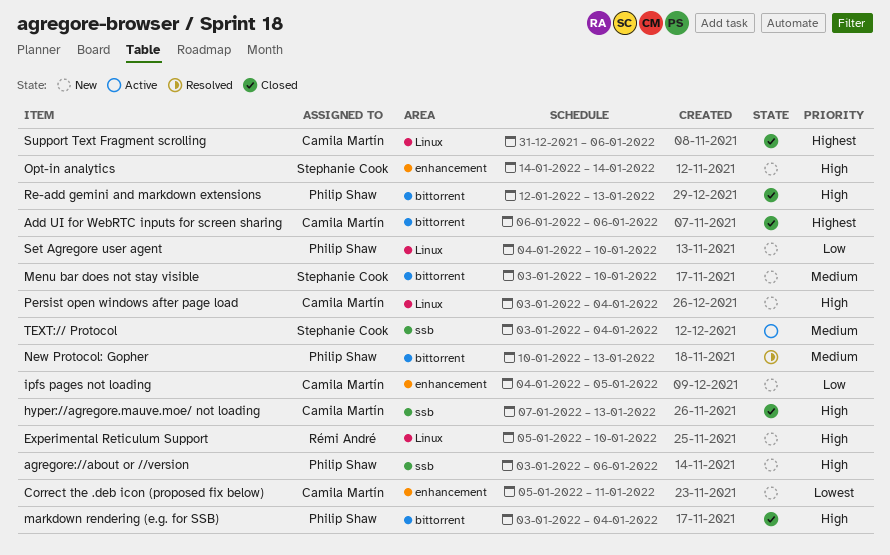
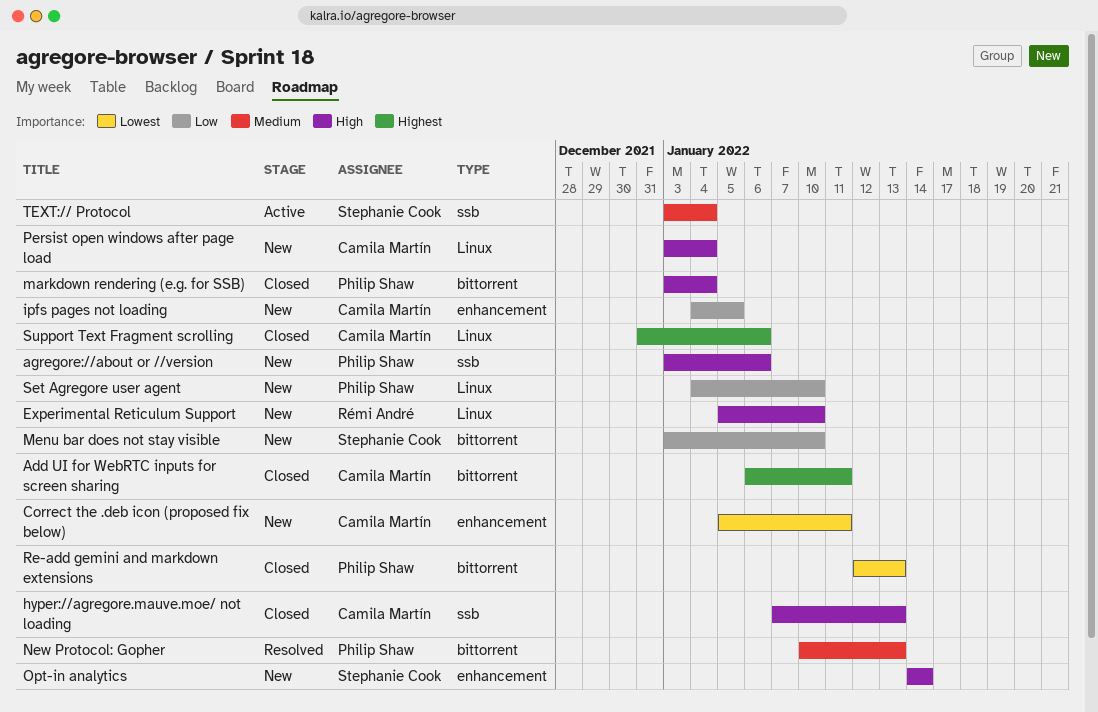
Add UI for WebRTC inputs for screen sharing, due: Jan 6 -> Jan 11
Menu bar does not stay visible, priority: Medium -> Low
Re-add gemini and markdown extensions, priority: High -> Lowest

